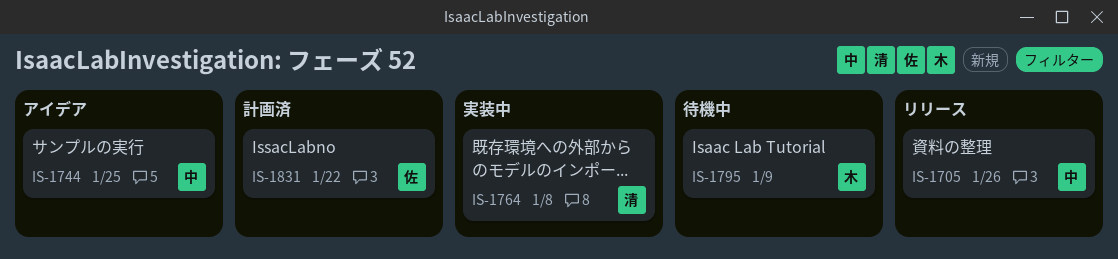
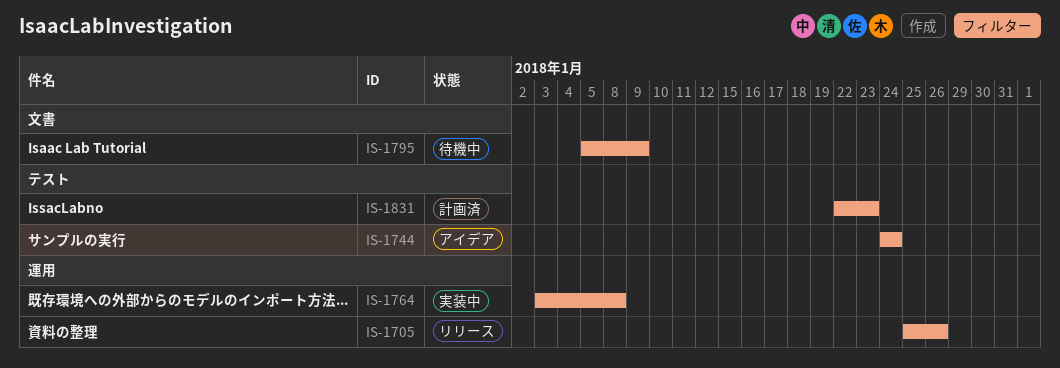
IS-1744, due: Jan 25 -> Jan 24
IS-1831, due: Jan 22 -> Jan 23

